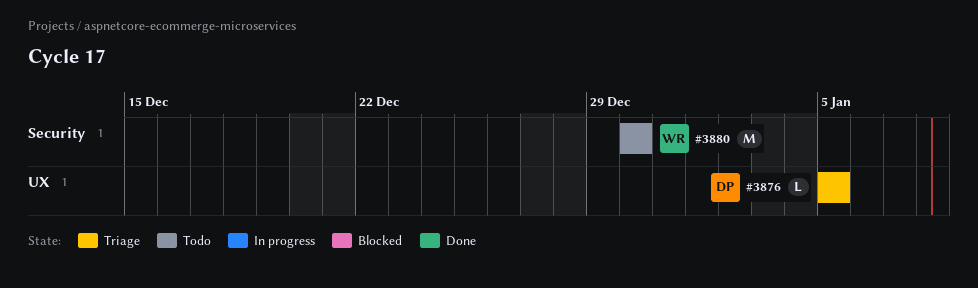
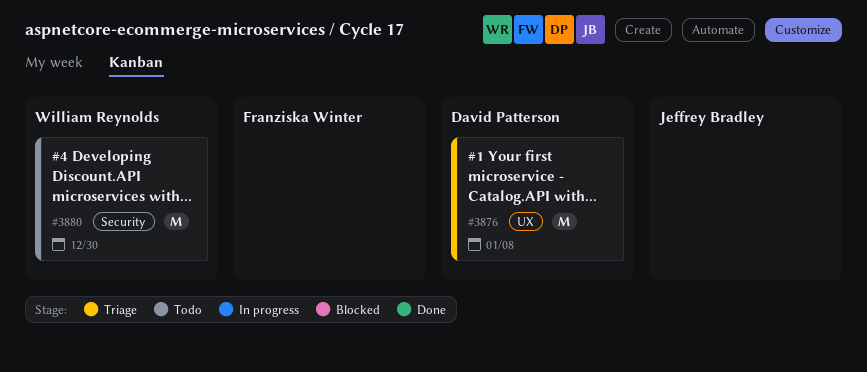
#3876, estimate: L -> M
#3876, due: Jan 5 -> Jan 8

